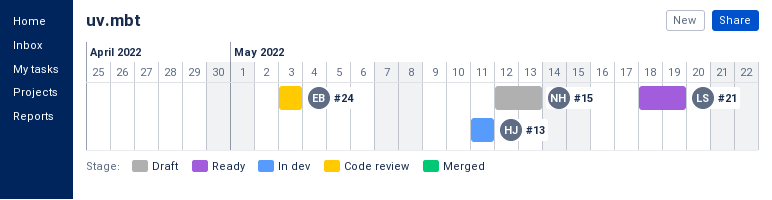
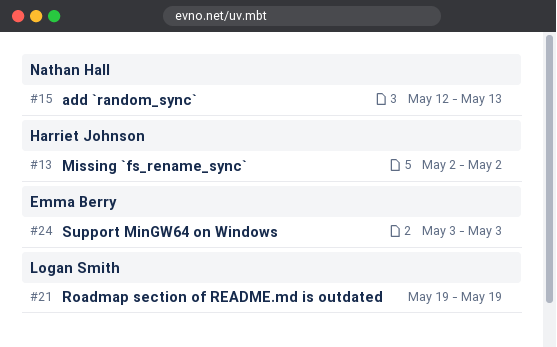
#13, start: May 11 -> May 2
#13, due: May 11 -> May 2
#21, start: May 18 -> May 19

